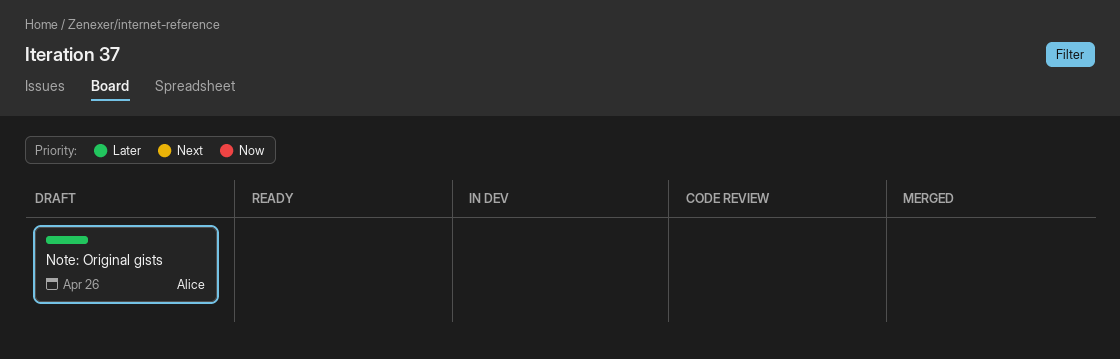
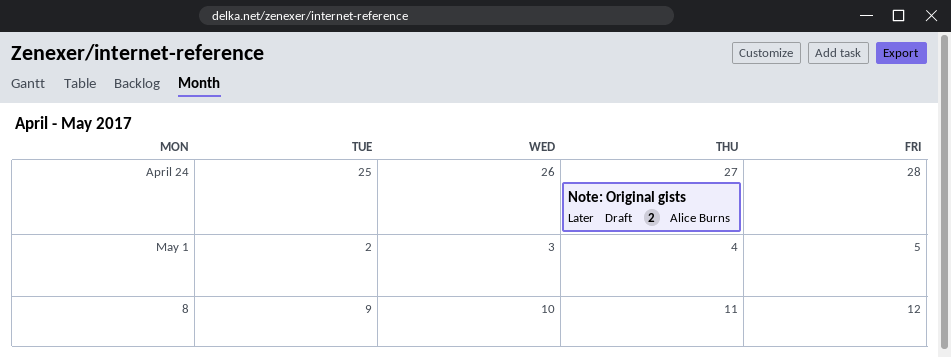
Note: Original gists, due: Apr 26 -> Apr 27

